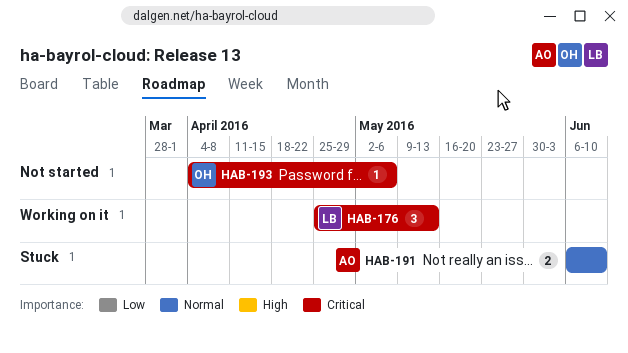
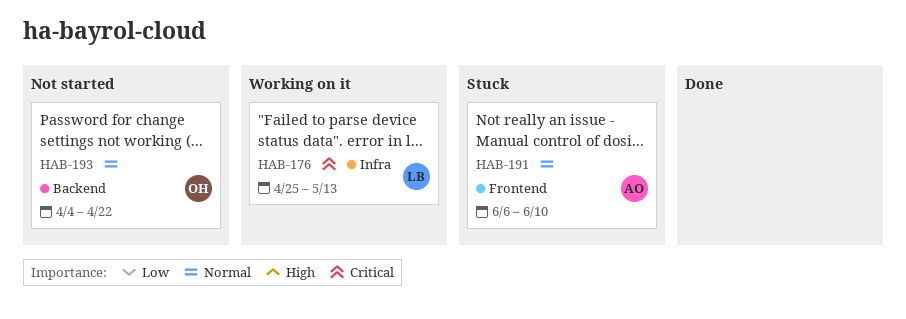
HAB-193, priority: Critical -> Normal
HAB-193, due: May 6 -> Apr 22

